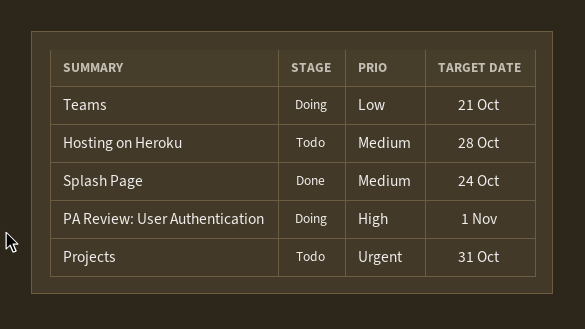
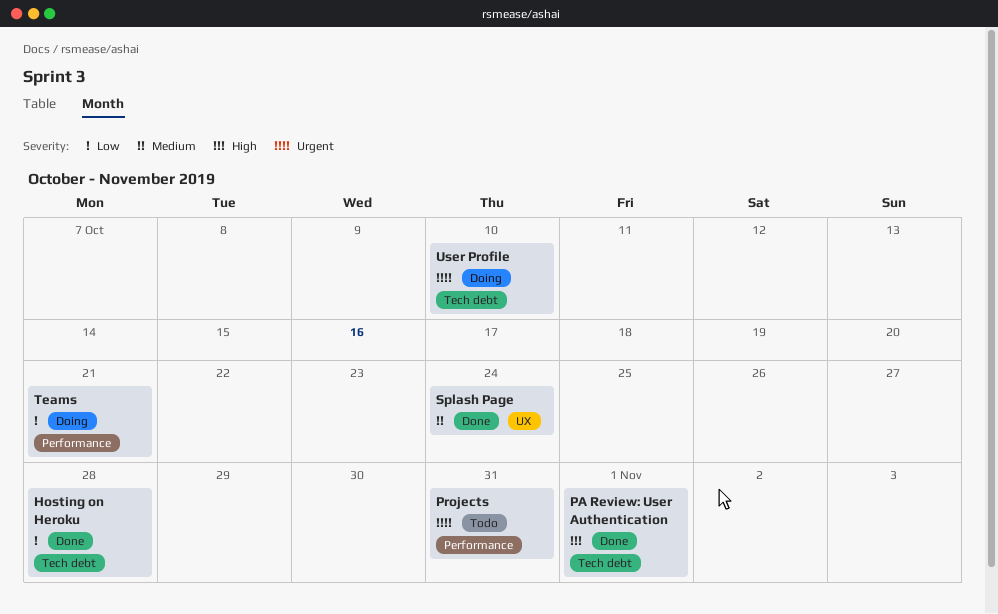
Hosting on Heroku, status: Todo -> Done
Hosting on Heroku, priority: Medium -> Low
PA Review: User Authentication, status: Doing -> Done
User Profile: none -> present

